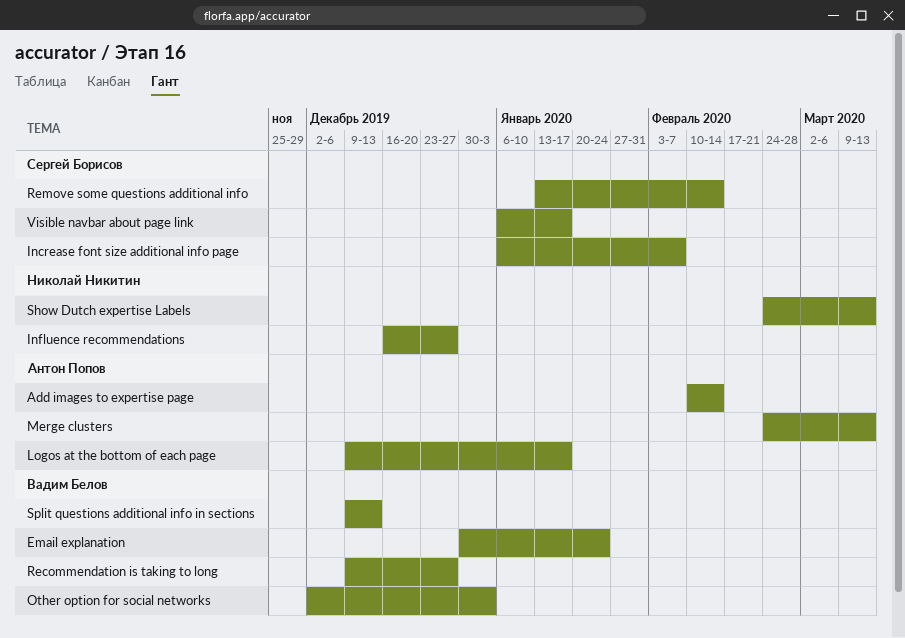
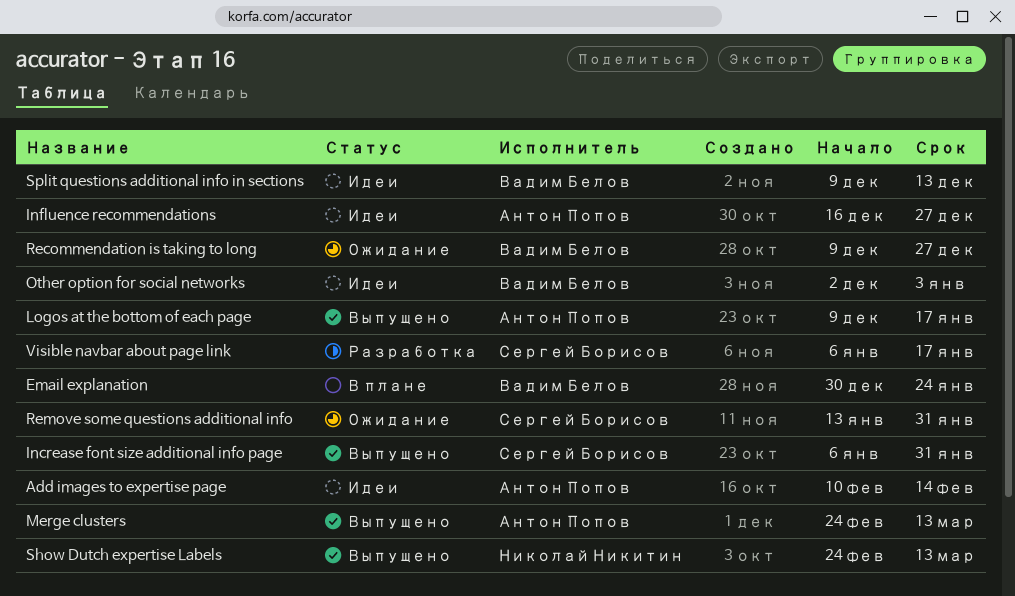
Increase font size additional info page, due: Feb 7 -> Jan 31
Influence recommendations, owner: Николай Никитин -> Антон Попов
Remove some questions additional info, due: Feb 14 -> Jan 31

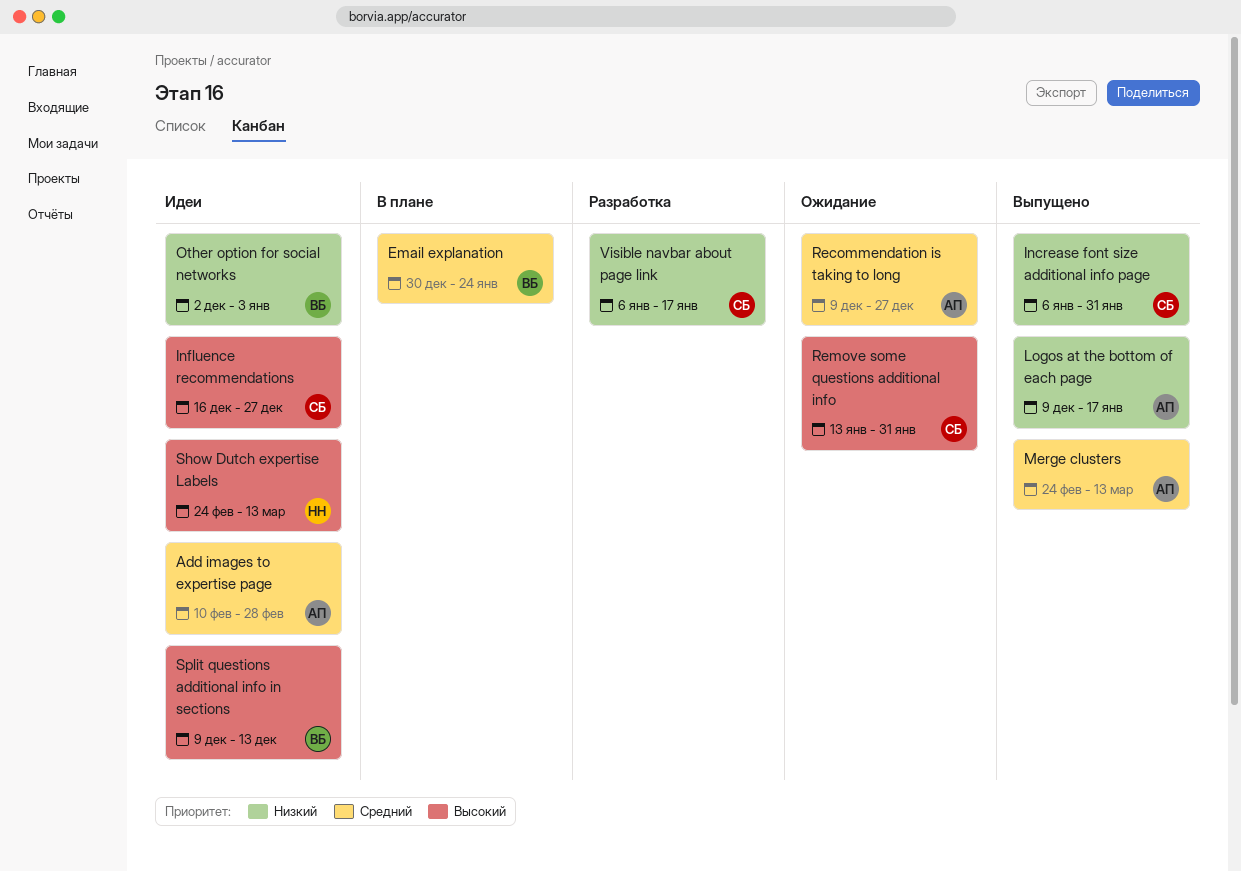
Add images to expertise page, due: Feb 14 -> Feb 28
Influence recommendations, owner: Антон Попов -> Сергей Борисов
Recommendation is taking to long, owner: Вадим Белов -> Антон Попов
Show Dutch expertise Labels, status: Выпущено -> Идеи

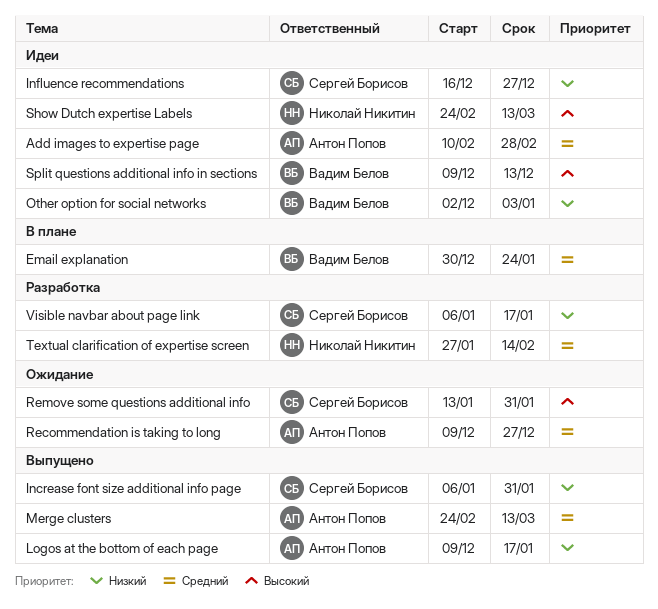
Influence recommendations, priority: Высокий -> Низкий
Textual clarification of expertise screen: none -> present

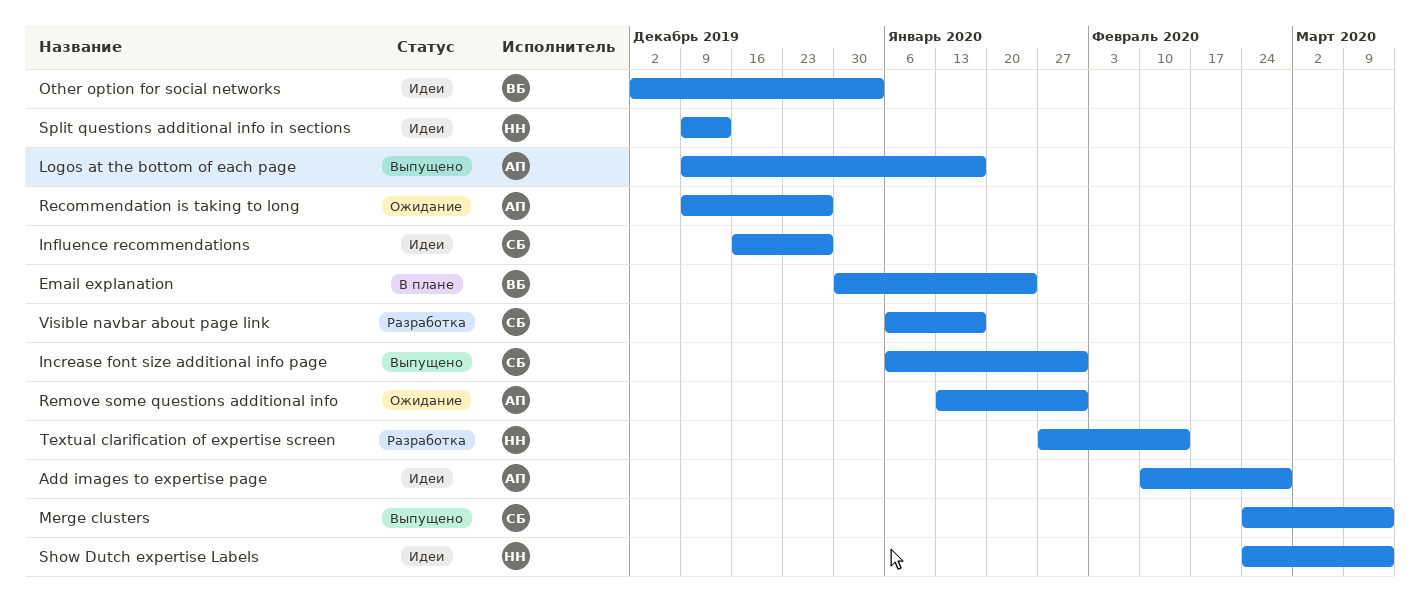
Merge clusters, owner: Антон Попов -> Сергей Борисов
Remove some questions additional info, owner: Сергей Борисов -> Антон Попов
Split questions additional info in sections, owner: Вадим Белов -> Николай Никитин

